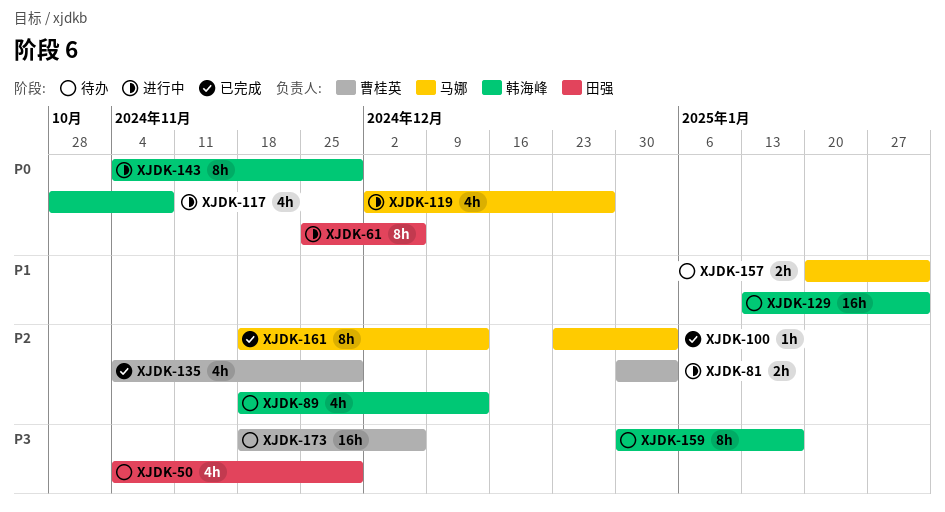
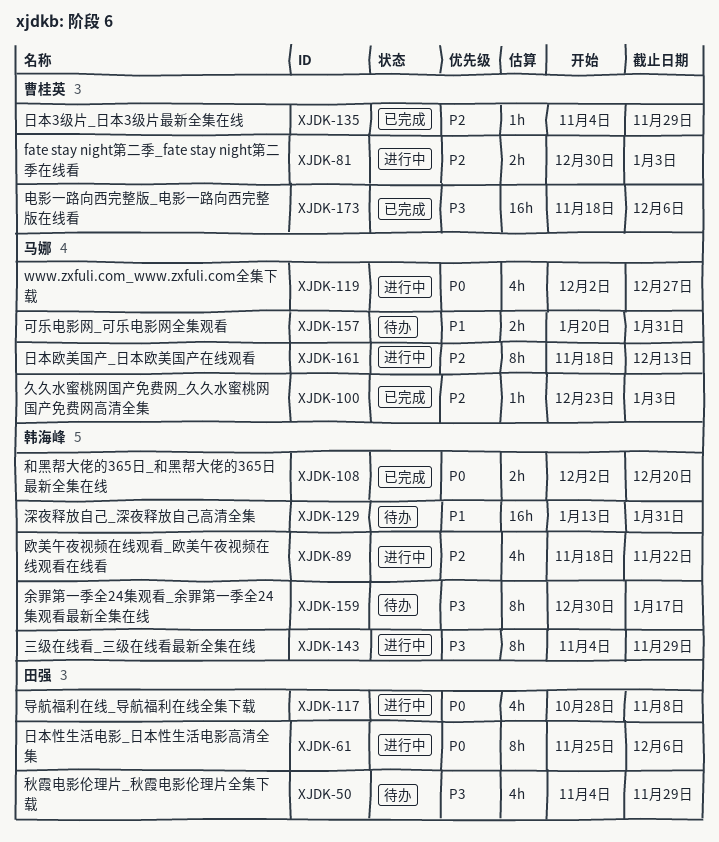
XJDK-89, status: 待办 -> 进行中
XJDK-89, due: Dec 13 -> Nov 22
XJDK-108: none -> present
XJDK-117, owner: 韩海峰 -> 田强
XJDK-135, estimate: 4h -> 1h
XJDK-143, priority: P0 -> P3
XJDK-161, status: 已完成 -> 进行中
XJDK-173, status: 待办 -> 已完成

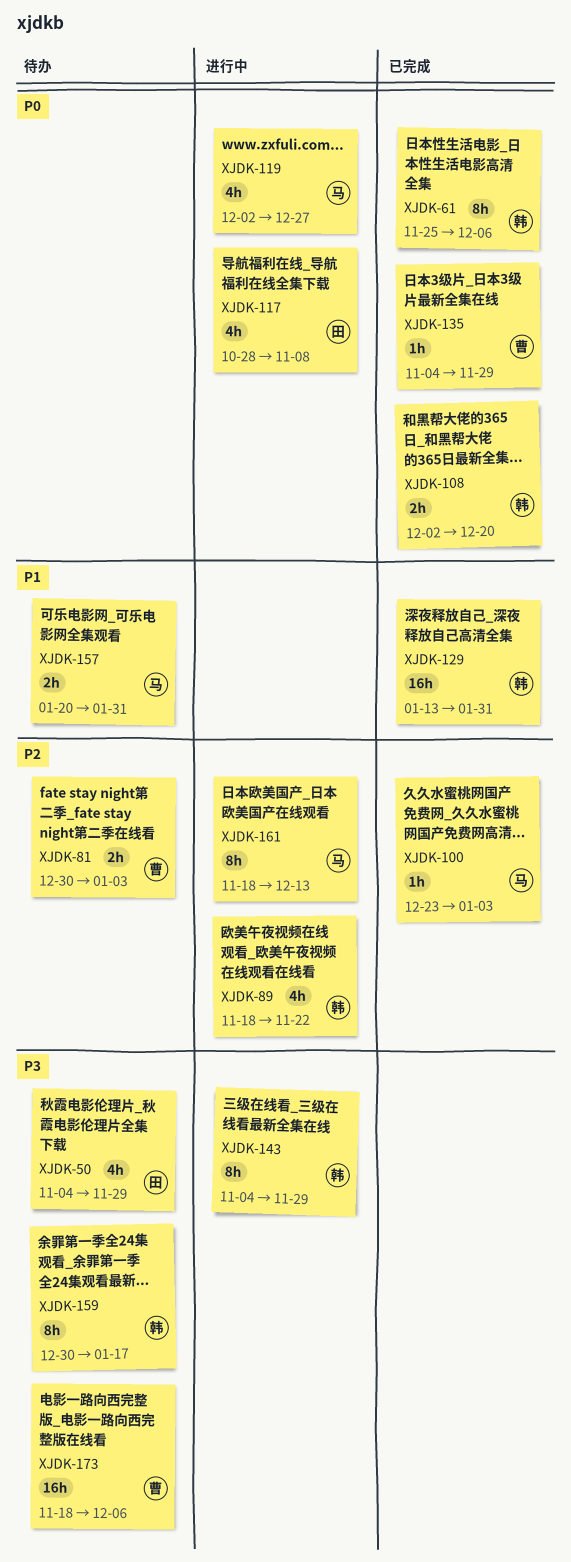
XJDK-61, status: 进行中 -> 已完成
XJDK-61, owner: 田强 -> 韩海峰
XJDK-81, status: 进行中 -> 待办
XJDK-129, status: 待办 -> 已完成
XJDK-135, priority: P2 -> P0
XJDK-173, status: 已完成 -> 待办

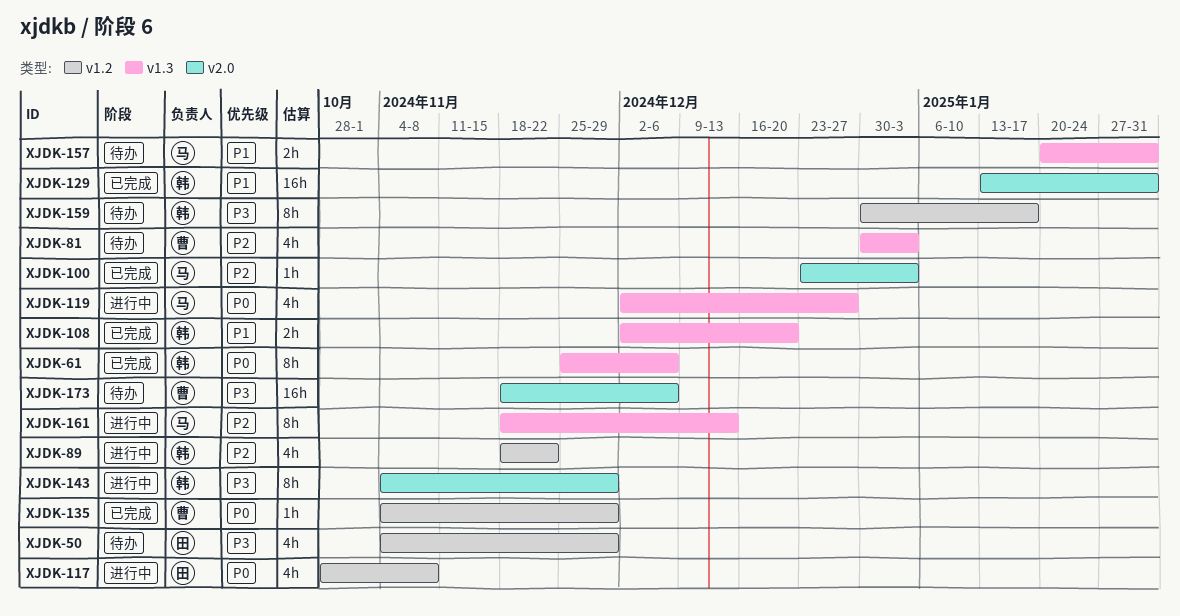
XJDK-81, estimate: 2h -> 4h
XJDK-108, priority: P0 -> P1

